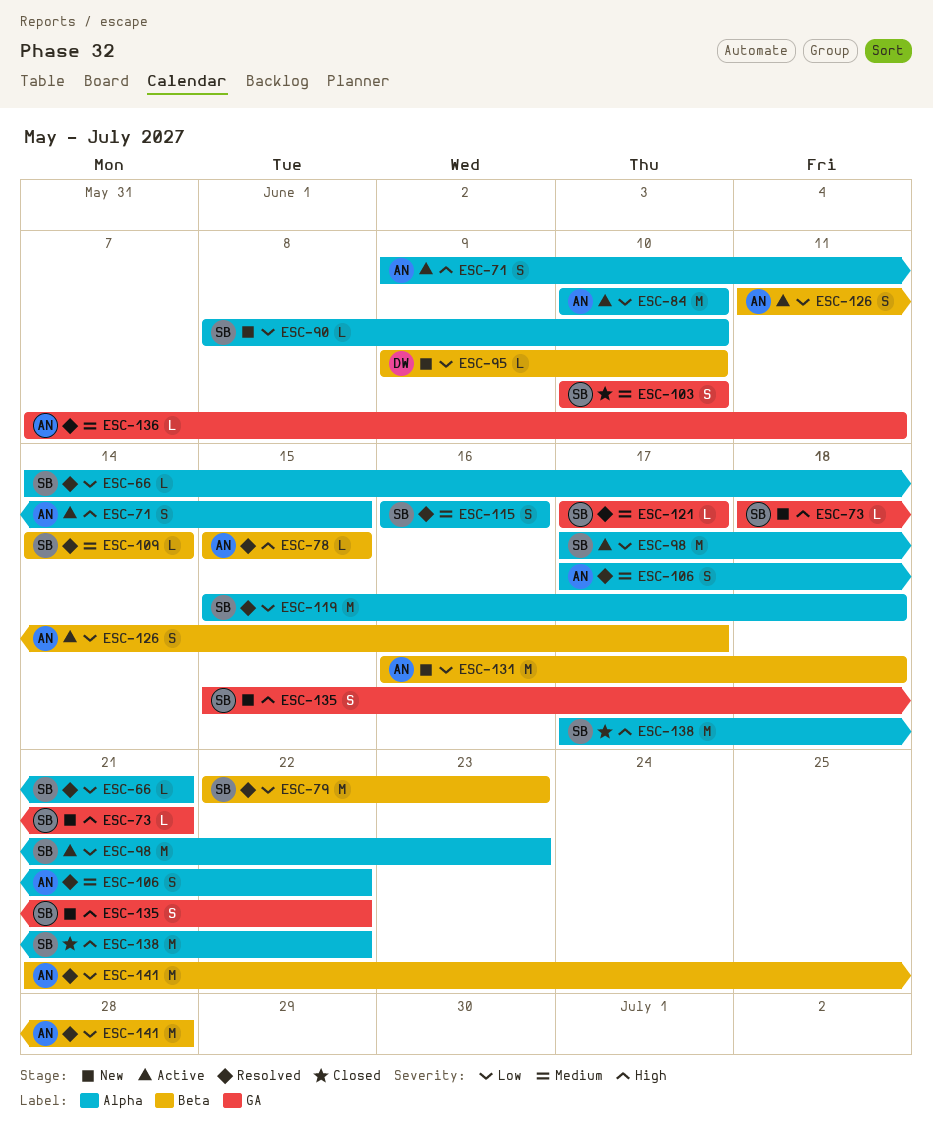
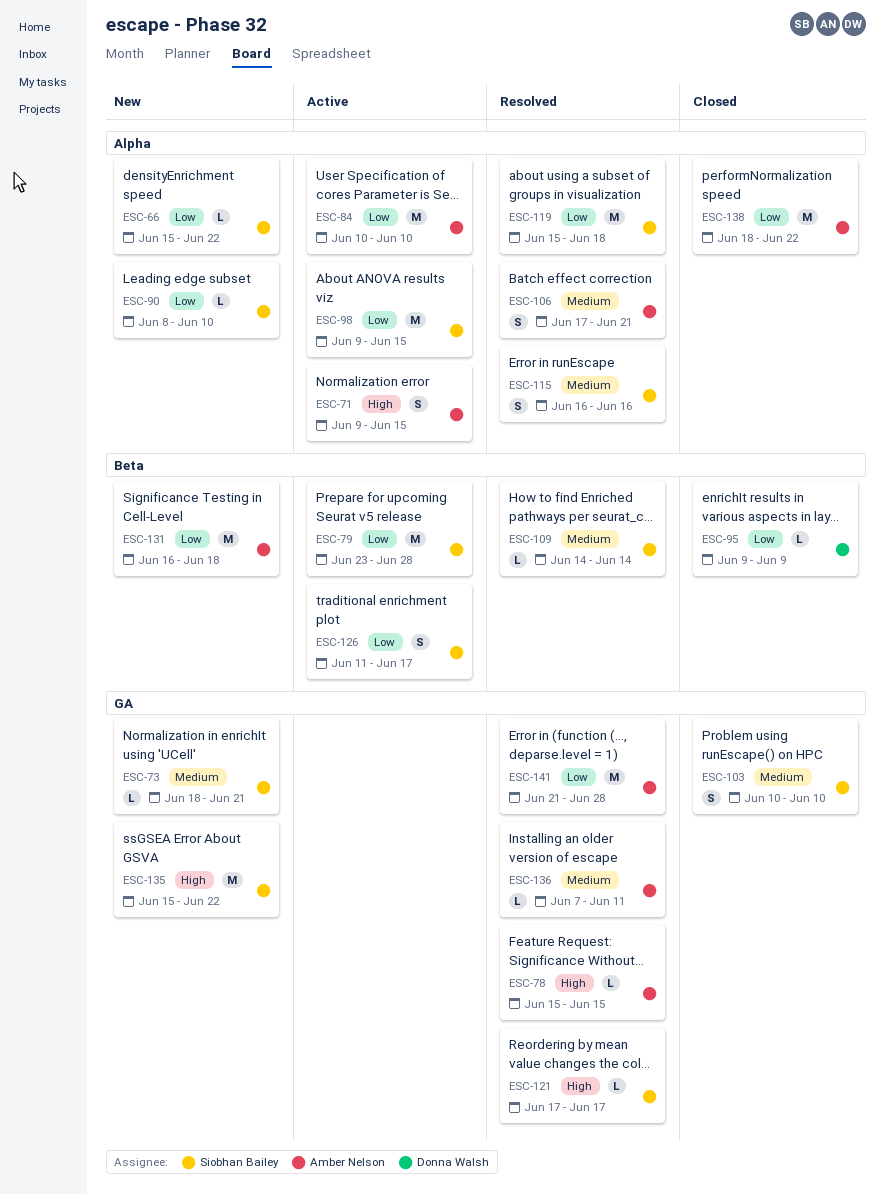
ESC-66, status: Resolved -> New
ESC-66, start: Jun 14 -> Jun 15
ESC-66, due: Jun 21 -> Jun 22
ESC-73, priority: High -> Medium
ESC-78, label: Beta -> GA
ESC-79, status: Resolved -> Active
ESC-79, start: Jun 22 -> Jun 23
ESC-79, due: Jun 23 -> Jun 28
ESC-95, status: New -> Closed
ESC-95, due: Jun 10 -> Jun 9
ESC-98, start: Jun 17 -> Jun 9
ESC-98, due: Jun 23 -> Jun 15
ESC-106, due: Jun 22 -> Jun 21
ESC-121, priority: Medium -> High
ESC-126, owner: Amber Nelson -> Siobhan Bailey
ESC-135, estimate: S -> M
ESC-138, owner: Siobhan Bailey -> Amber Nelson
ESC-138, priority: High -> Low
ESC-138, start: Jun 17 -> Jun 18
ESC-141, label: Beta -> GA

